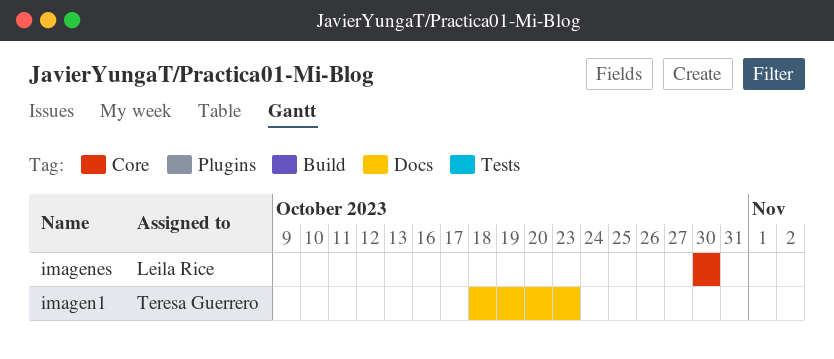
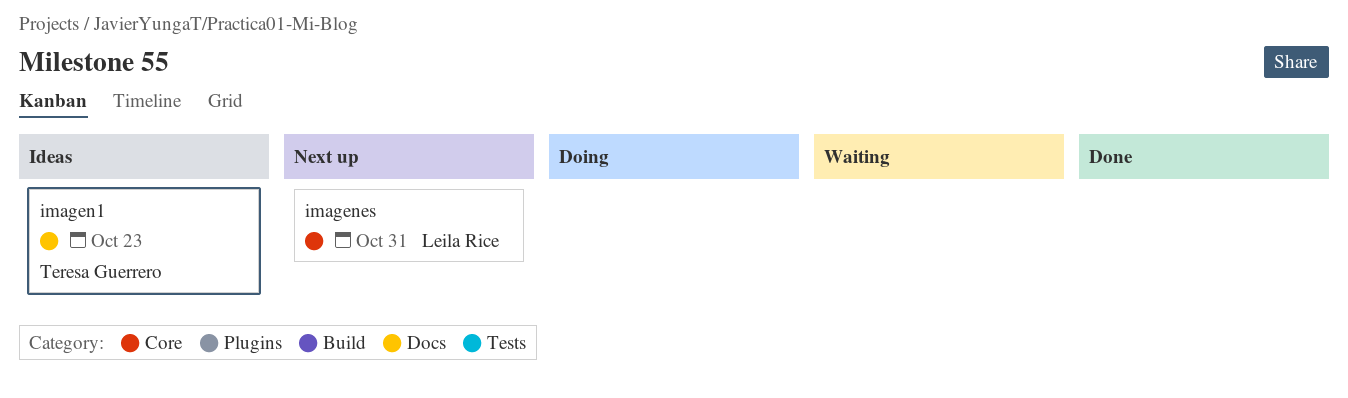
imagenes, due: Oct 30 -> Oct 31

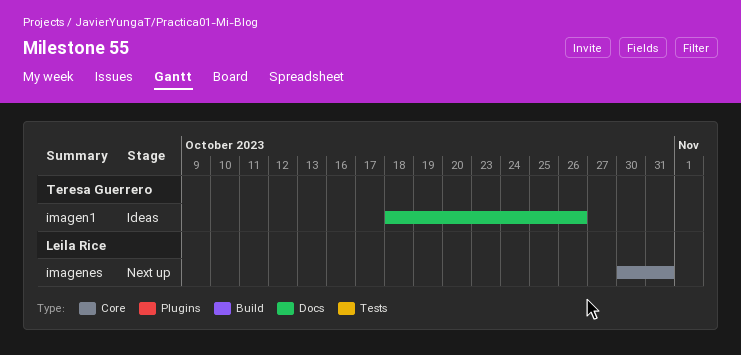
imagen1, due: Oct 23 -> Oct 26

